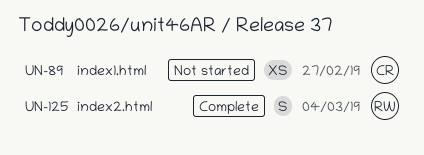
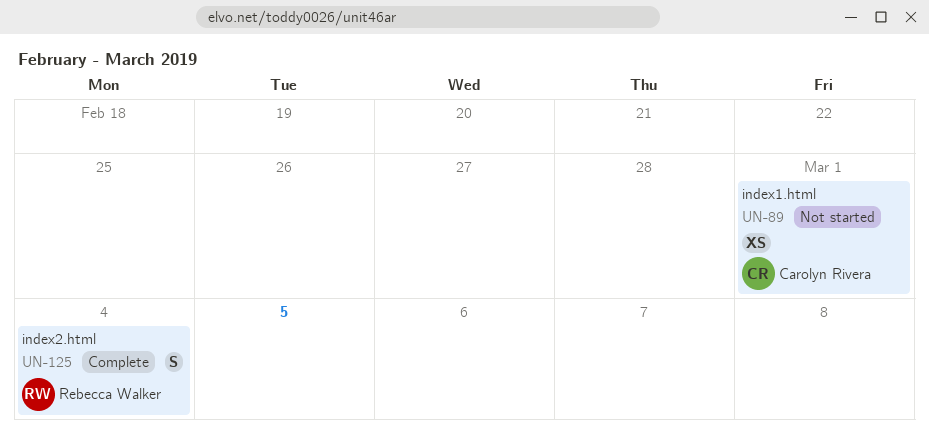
UN-89, due: Feb 27 -> Mar 1

